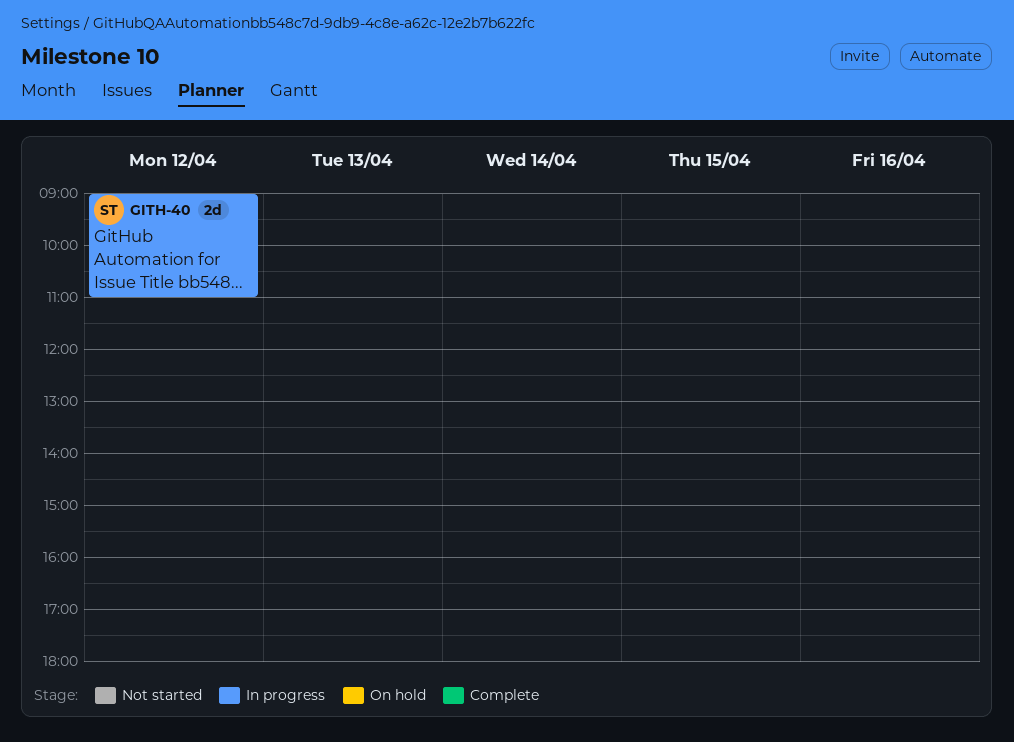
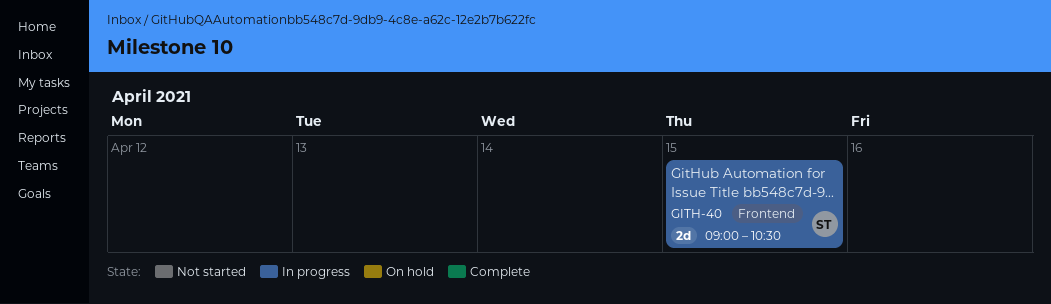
GITH-40, day: Apr 12 -> Apr 15
GITH-40, ends: 11:00 -> 10:30

